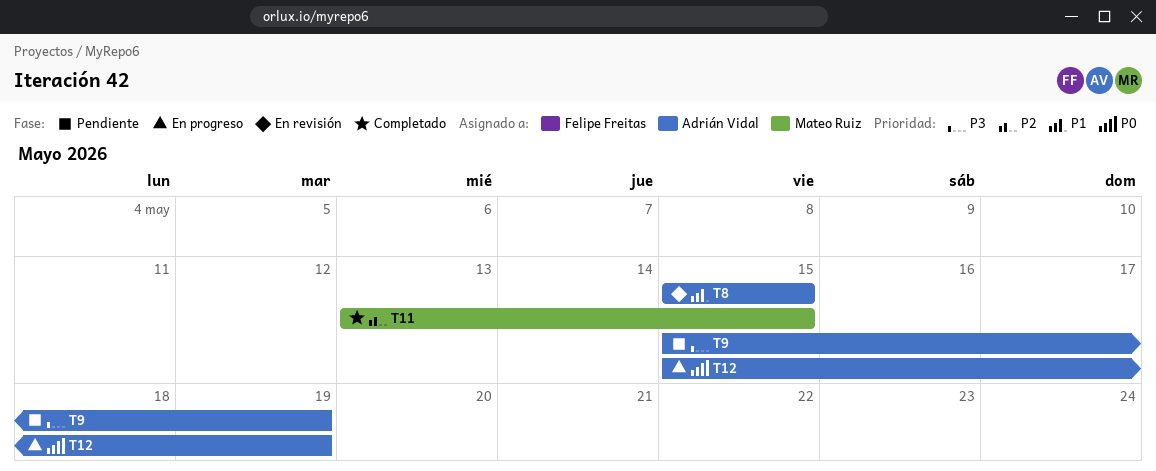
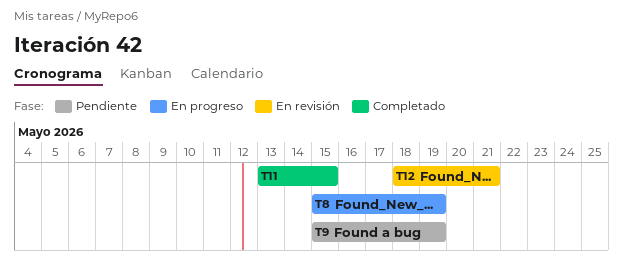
T8, status: En revisión -> En progreso
T8, due: May 15 -> May 19
T12, status: En progreso -> En revisión
T12, start: May 15 -> May 18
T12, due: May 19 -> May 21

